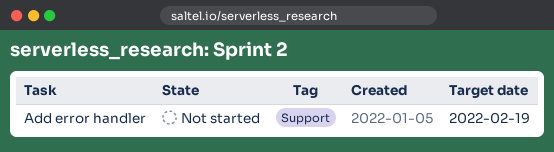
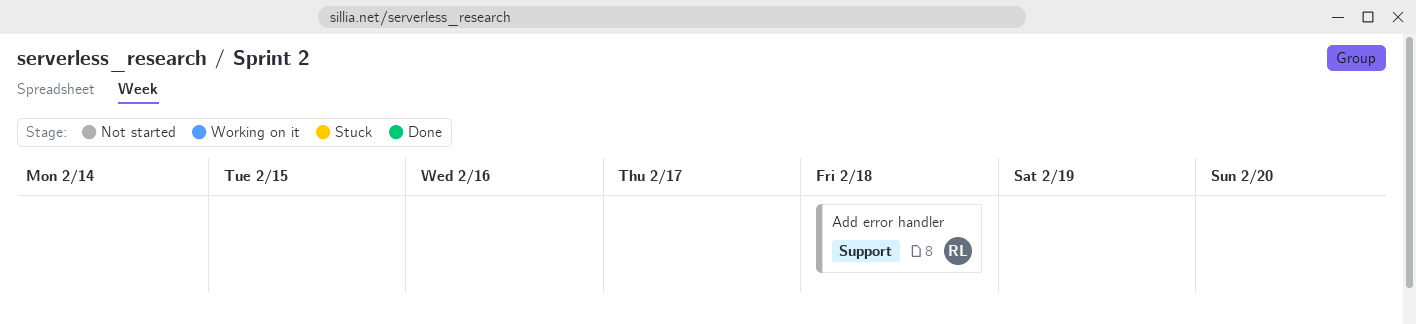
Add error handler, due: Feb 19 -> Feb 18

